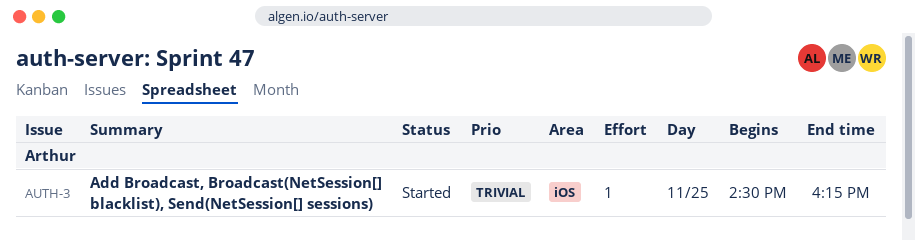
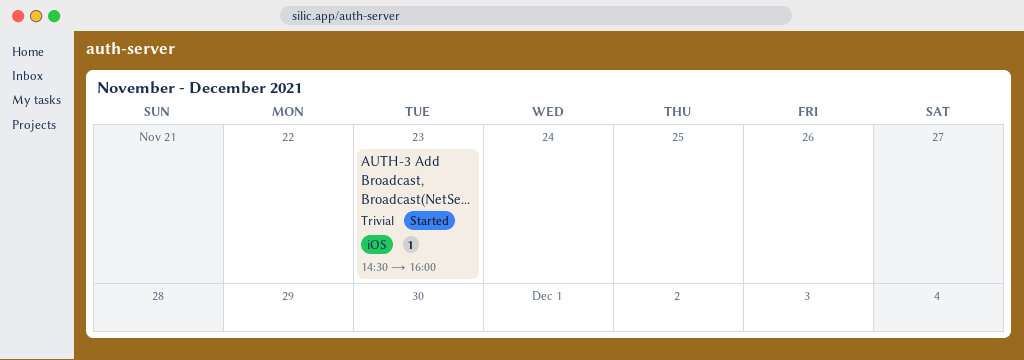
AUTH-3, day: Nov 25 -> Nov 23
AUTH-3, ends: 16:15 -> 16:00

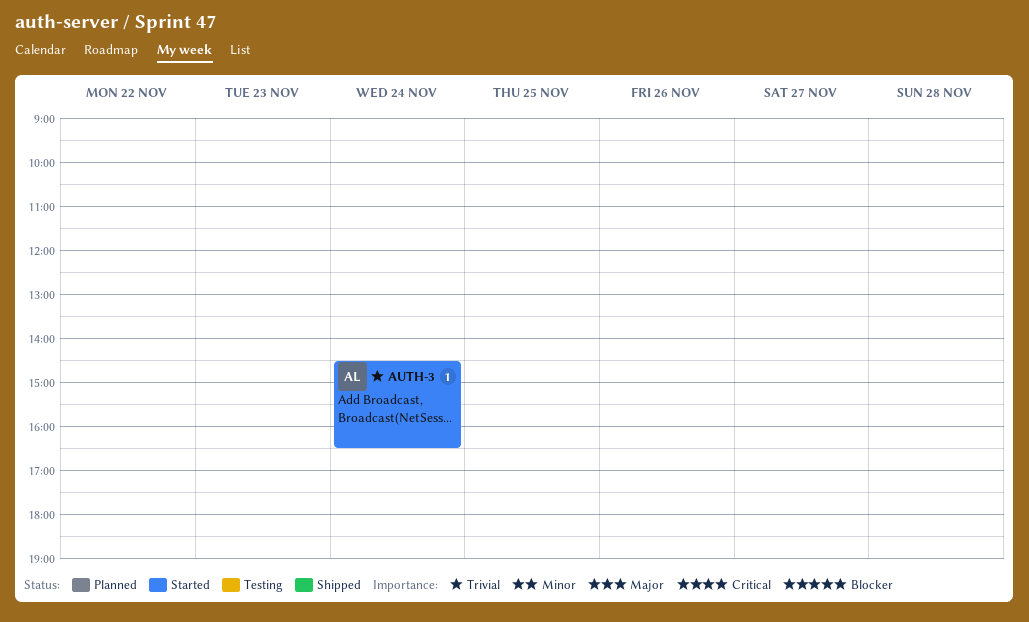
AUTH-3, day: Nov 23 -> Nov 24
AUTH-3, ends: 16:00 -> 16:30

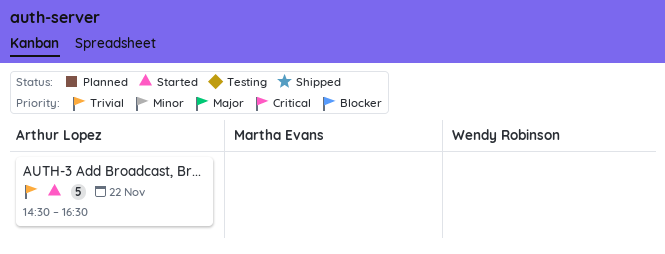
AUTH-3, estimate: 1 -> 5
AUTH-3, day: Nov 24 -> Nov 22

